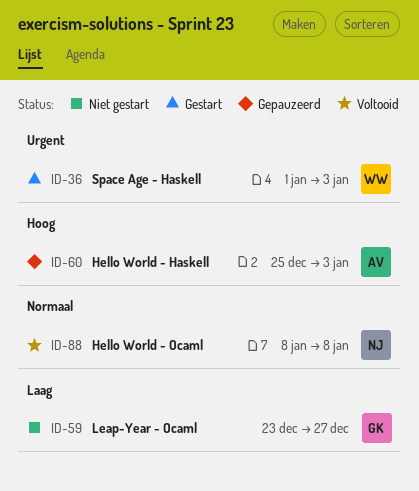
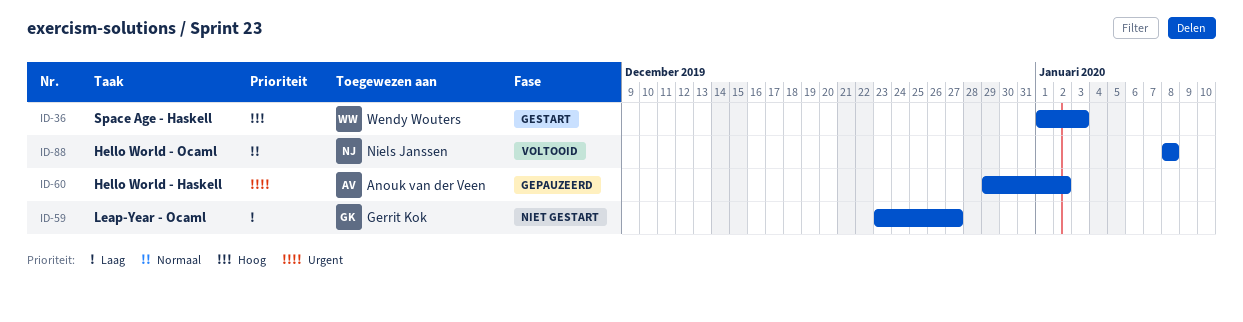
ID-36, priority: Urgent -> Hoog
ID-60, priority: Hoog -> Urgent
ID-60, start: Dec 25 -> Dec 29
ID-60, due: Jan 3 -> Jan 2

